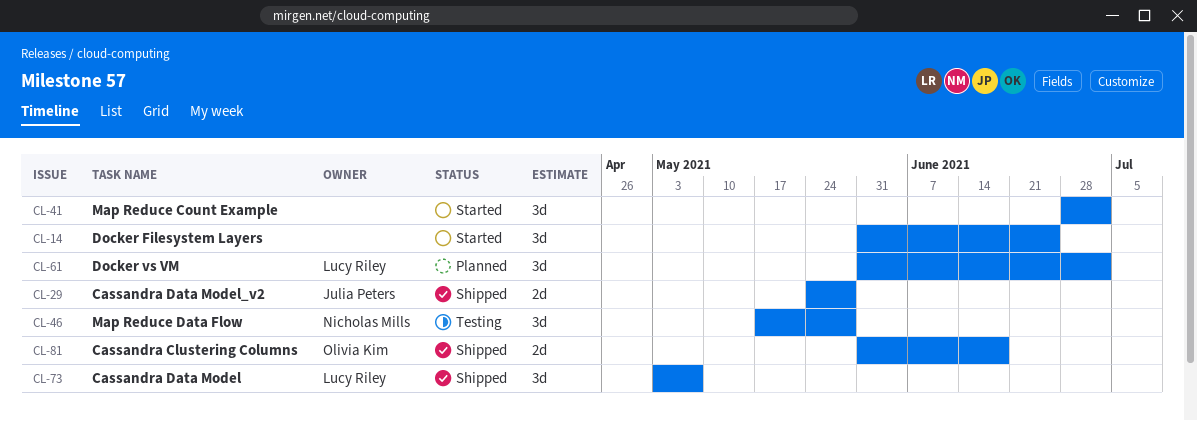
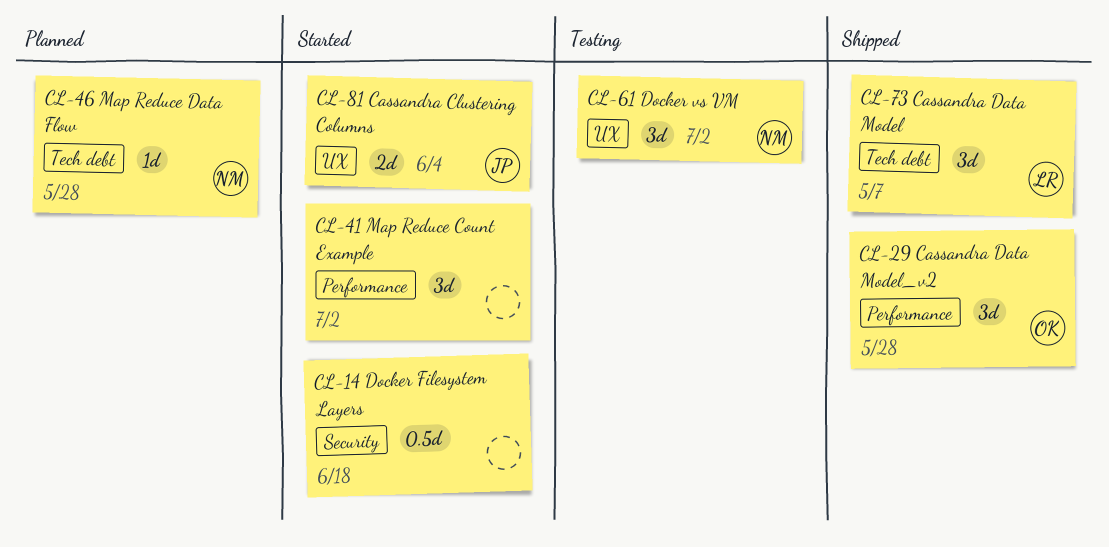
CL-14, estimate: 3d -> 0.5d
CL-14, due: Jun 25 -> Jun 18
CL-29, owner: Julia Peters -> Olivia Kim
CL-29, estimate: 2d -> 3d
CL-46, status: Testing -> Planned
CL-46, estimate: 3d -> 1d
CL-61, status: Planned -> Testing
CL-61, owner: Lucy Riley -> Nicholas Mills
CL-81, status: Shipped -> Started
CL-81, owner: Olivia Kim -> Julia Peters
CL-81, due: Jun 18 -> Jun 4

